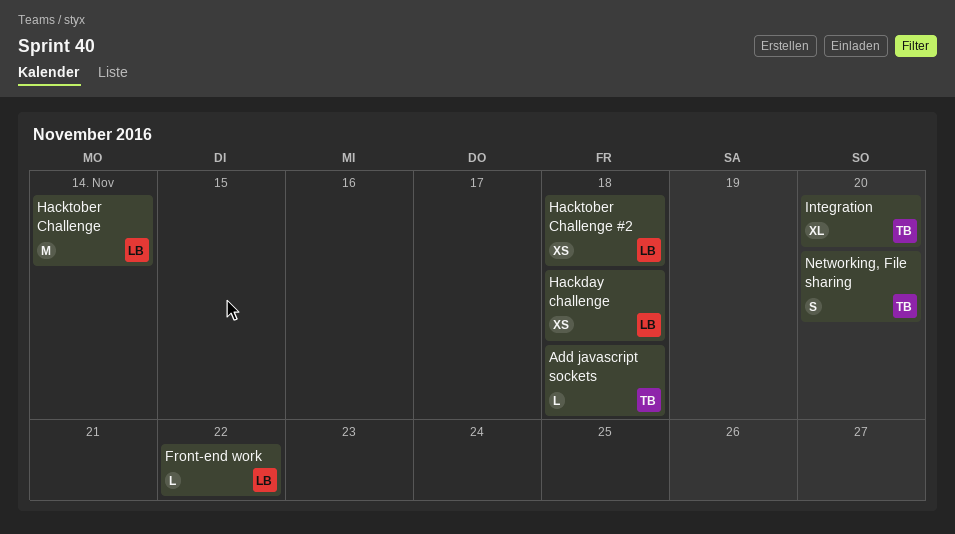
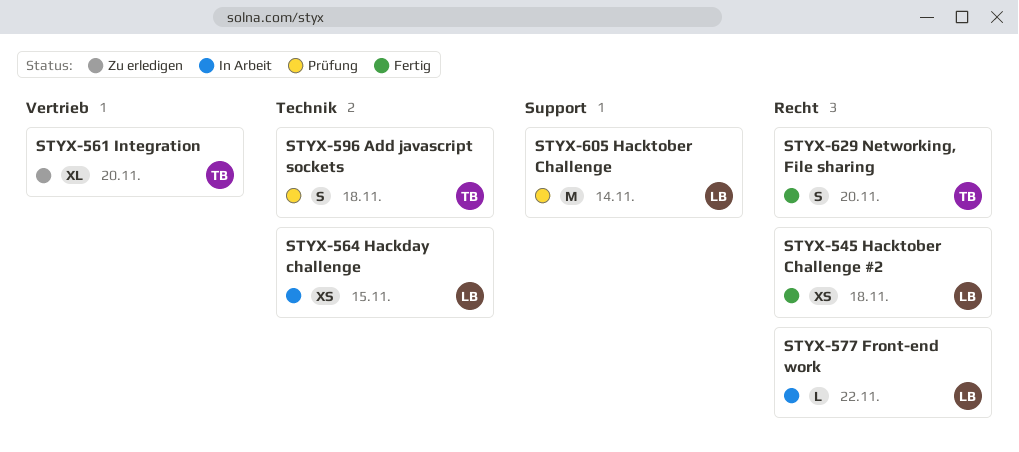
Add javascript sockets, estimate: L -> S
Hackday challenge, due: Nov 18 -> Nov 15

